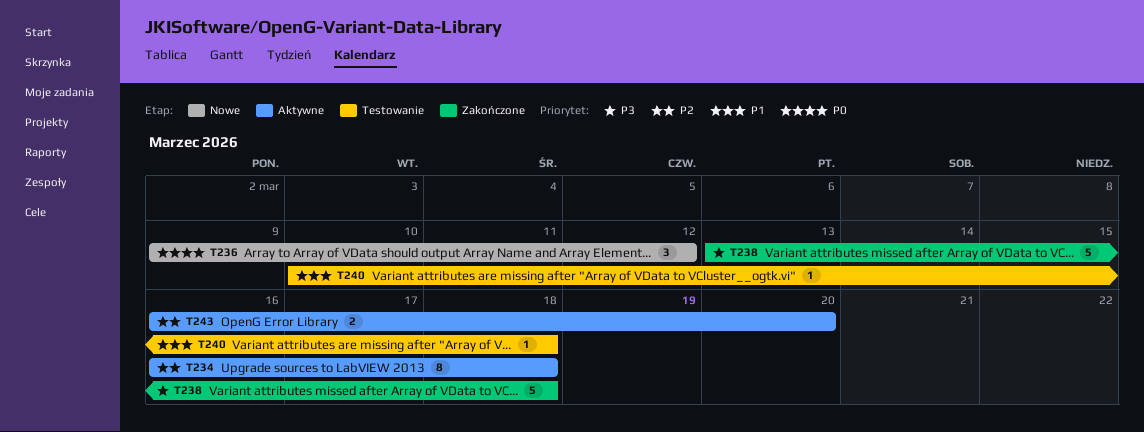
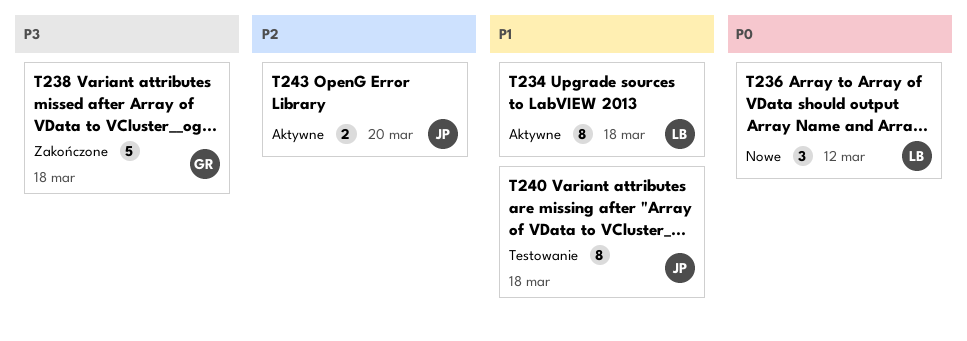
T234, priority: P2 -> P1
T240, estimate: 1 -> 8

